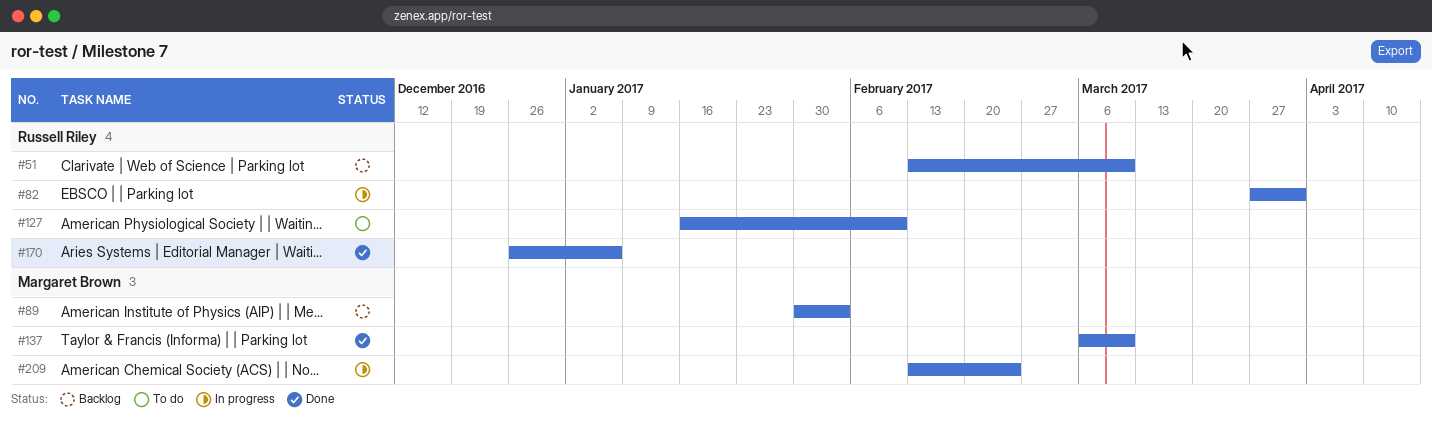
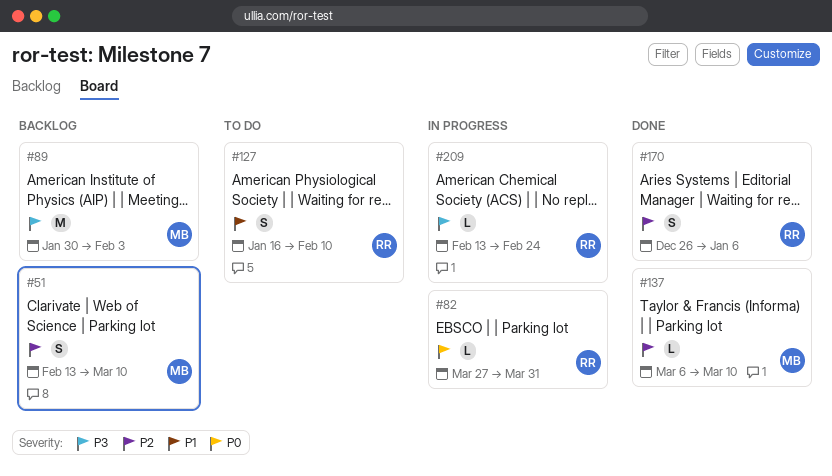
#51, owner: Russell Riley -> Margaret Brown
#209, owner: Margaret Brown -> Russell Riley

